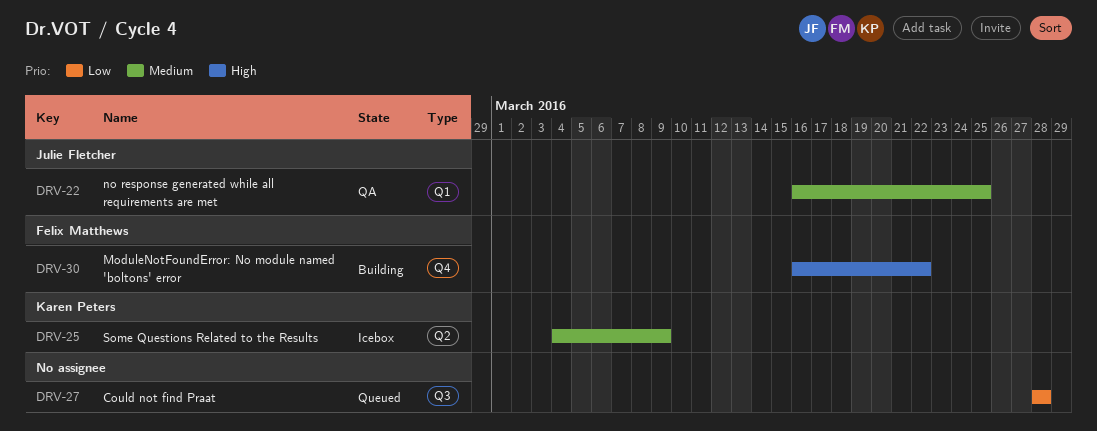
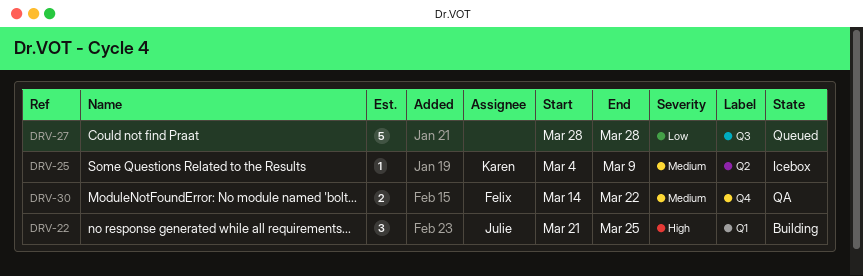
DRV-22, status: QA -> Building
DRV-22, priority: Medium -> High
DRV-22, start: Mar 16 -> Mar 21
DRV-30, status: Building -> QA
DRV-30, priority: High -> Medium
DRV-30, start: Mar 16 -> Mar 14

